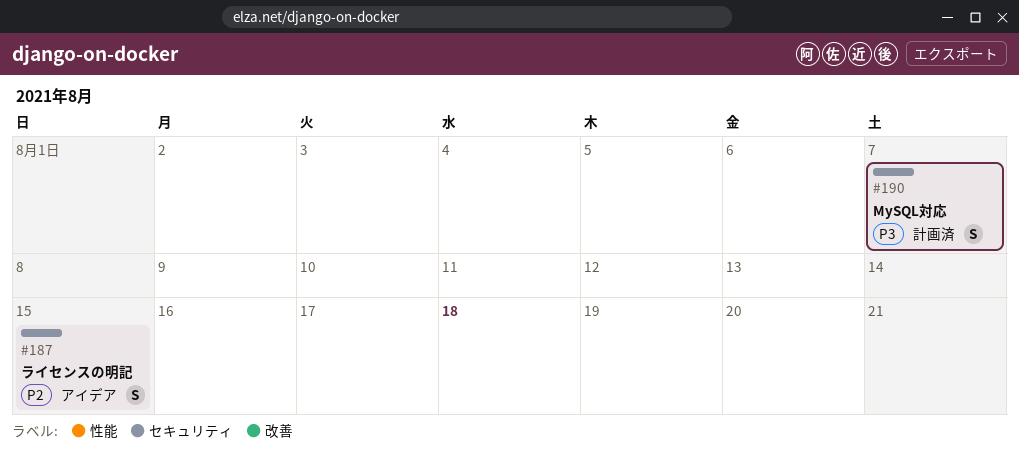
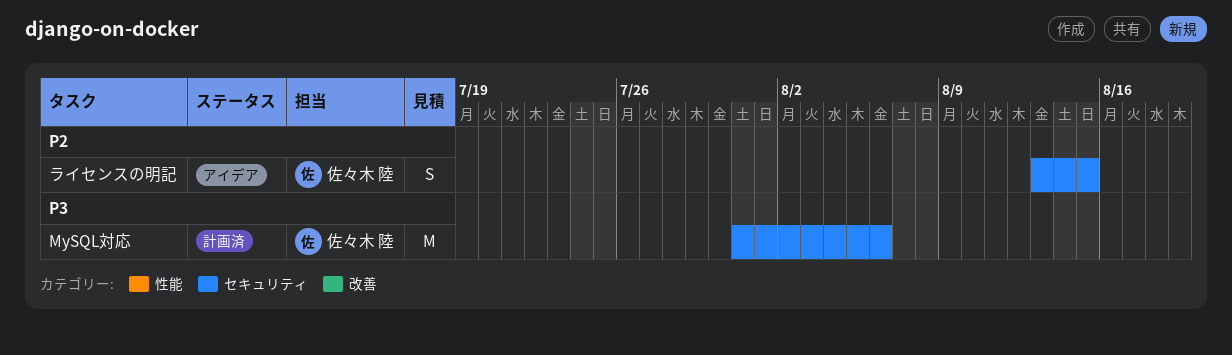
MySQL対応, estimate: S -> M
MySQL対応, due: Aug 7 -> Aug 6

